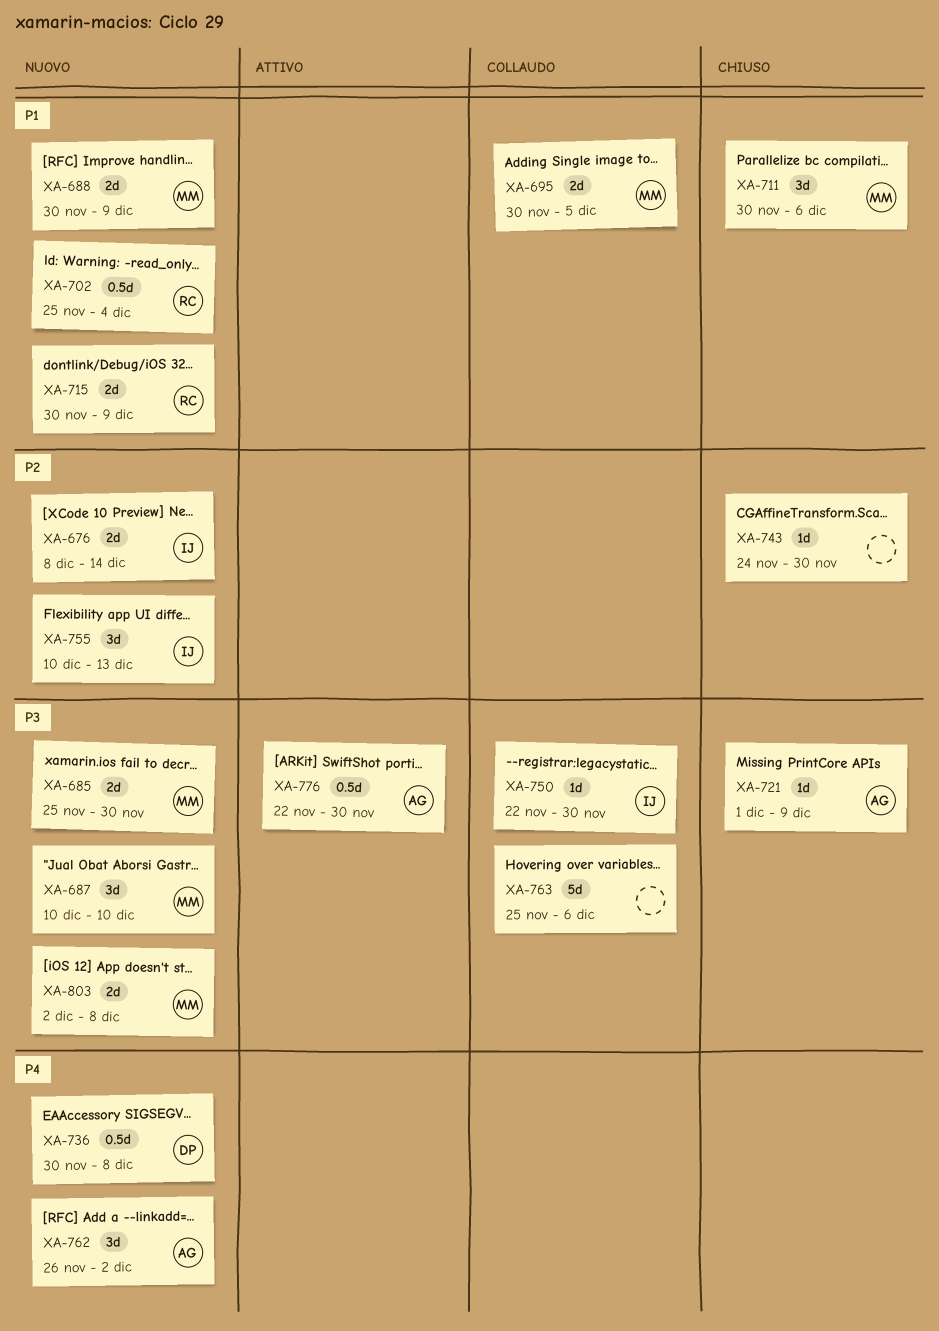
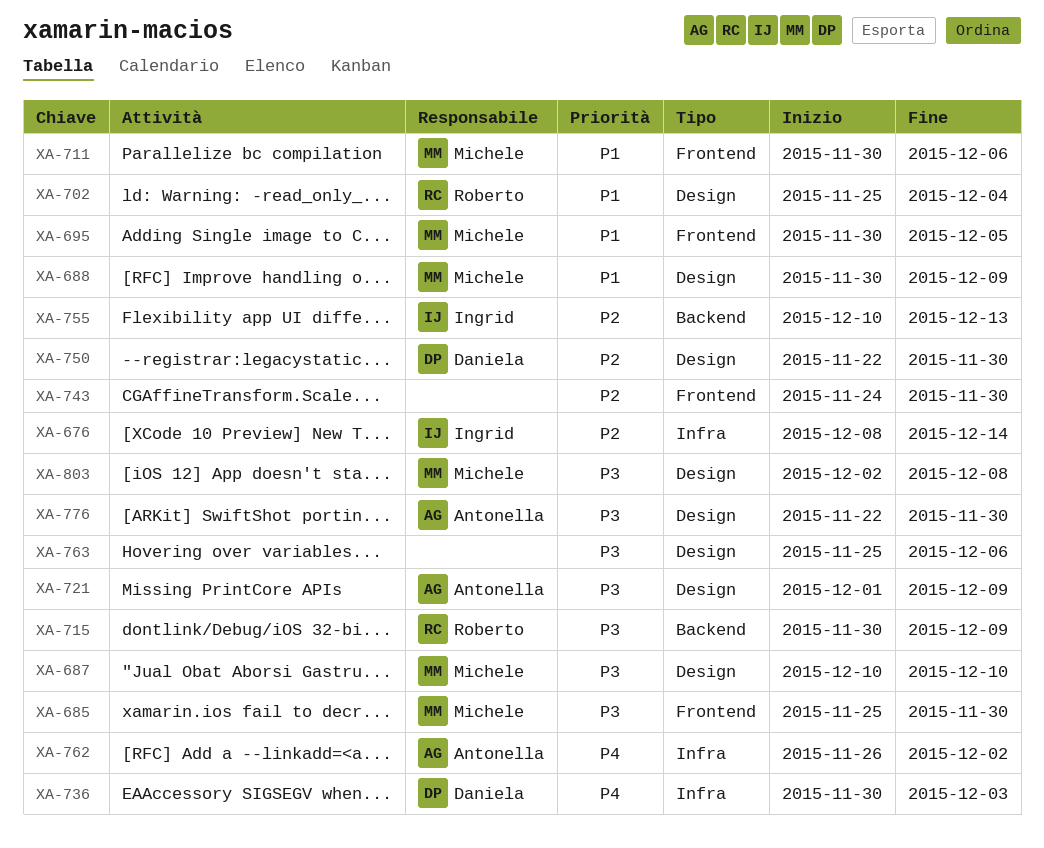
XA-715, priority: P1 -> P3
XA-736, due: Dec 8 -> Dec 3
XA-750, owner: Ingrid -> Daniela
XA-750, priority: P3 -> P2

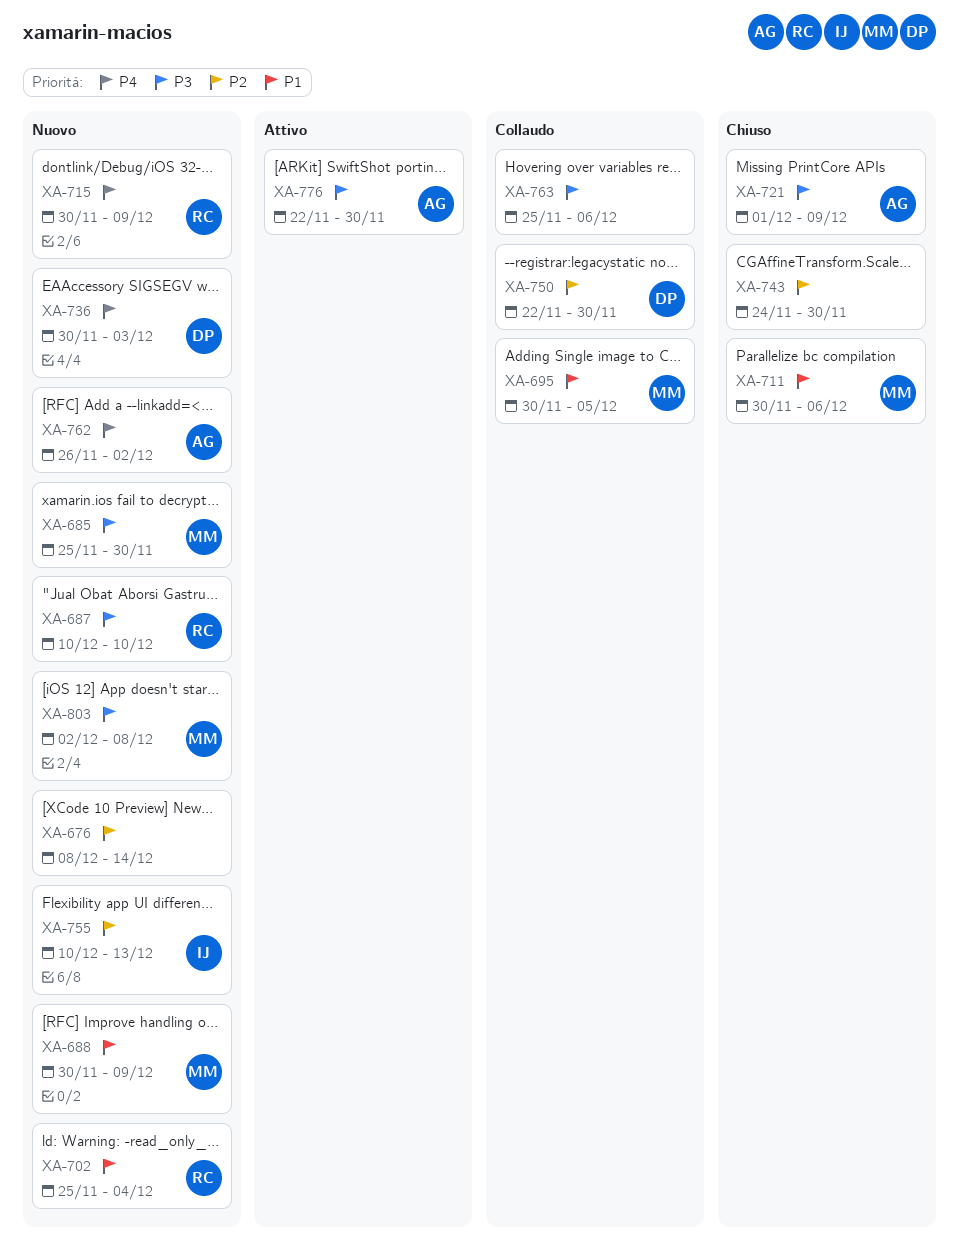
XA-676, owner: Ingrid -> none
XA-687, owner: Michele -> Roberto
XA-715, priority: P3 -> P4

